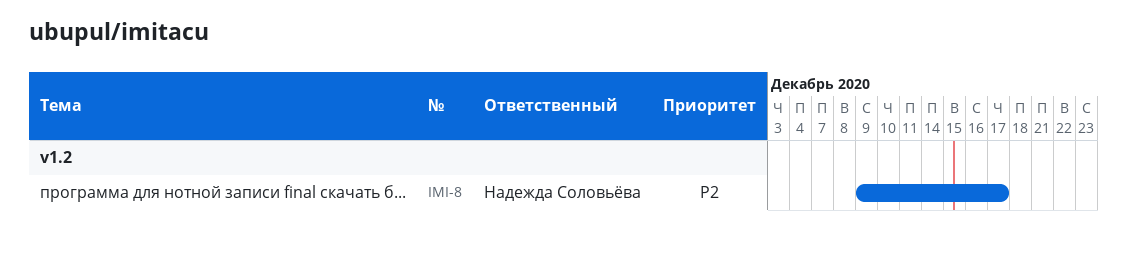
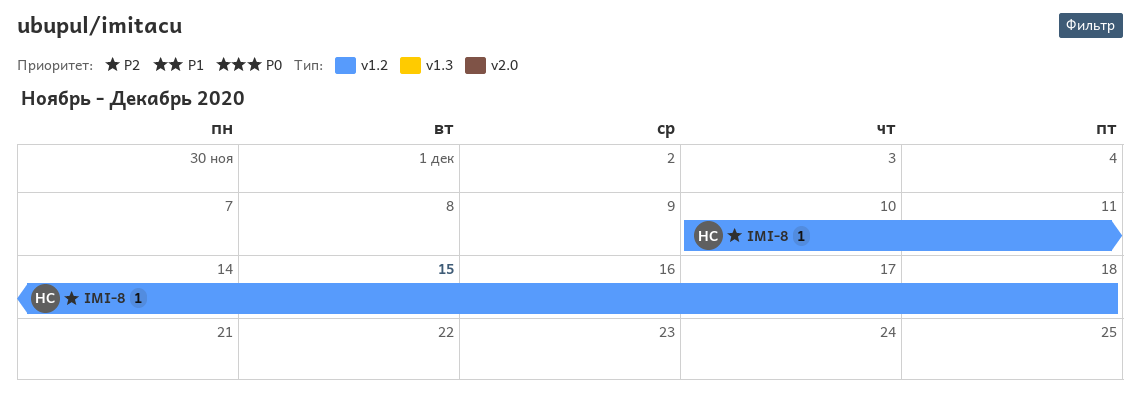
IMI-8, start: Dec 9 -> Dec 10
IMI-8, due: Dec 17 -> Dec 18

